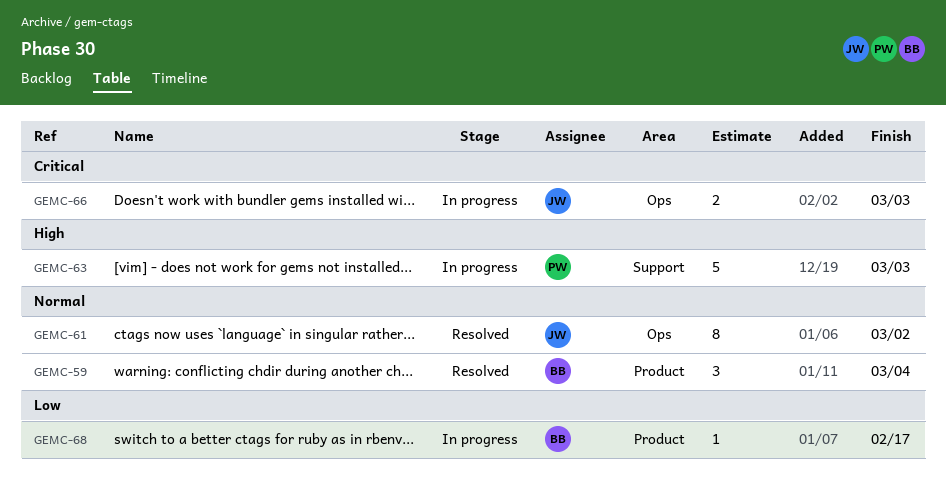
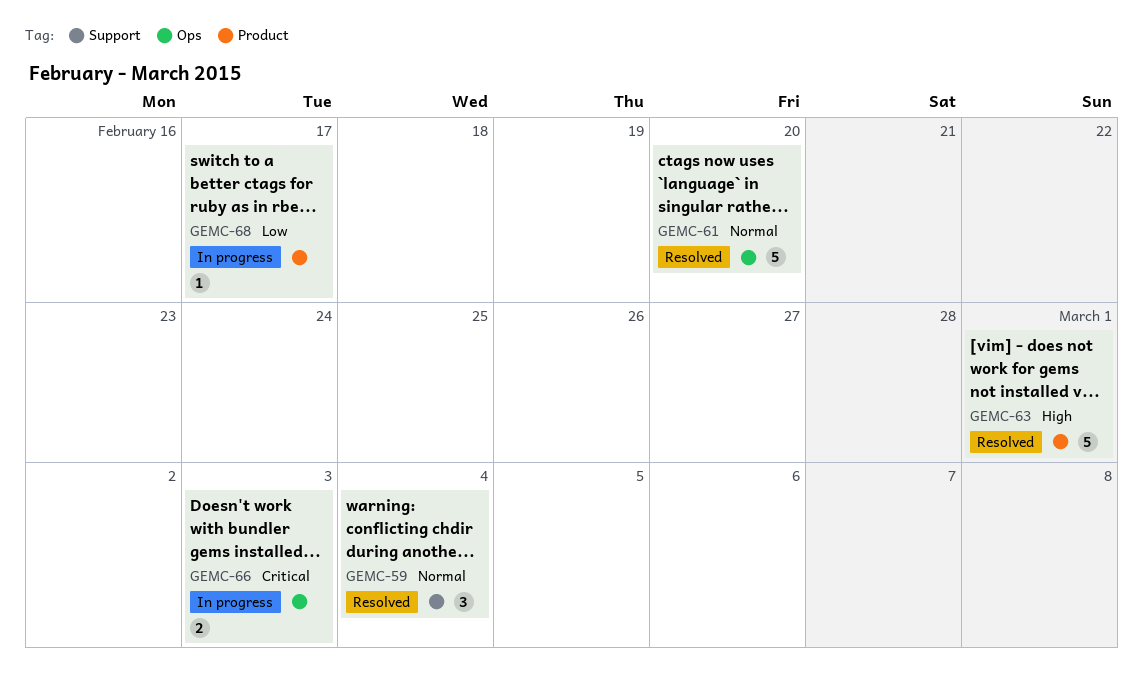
GEMC-59, label: Product -> Support
GEMC-61, estimate: 8 -> 5
GEMC-61, due: Mar 2 -> Feb 20
GEMC-63, status: In progress -> Resolved
GEMC-63, label: Support -> Product
GEMC-63, due: Mar 3 -> Mar 1

